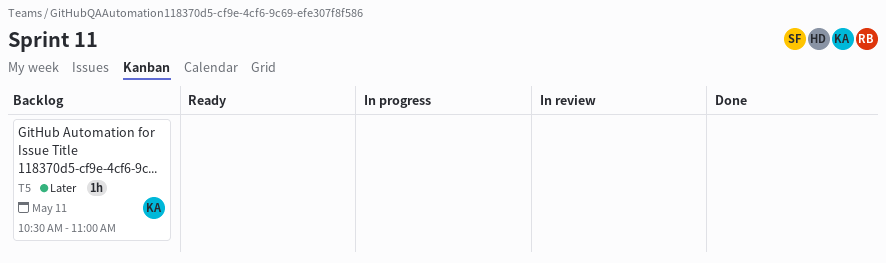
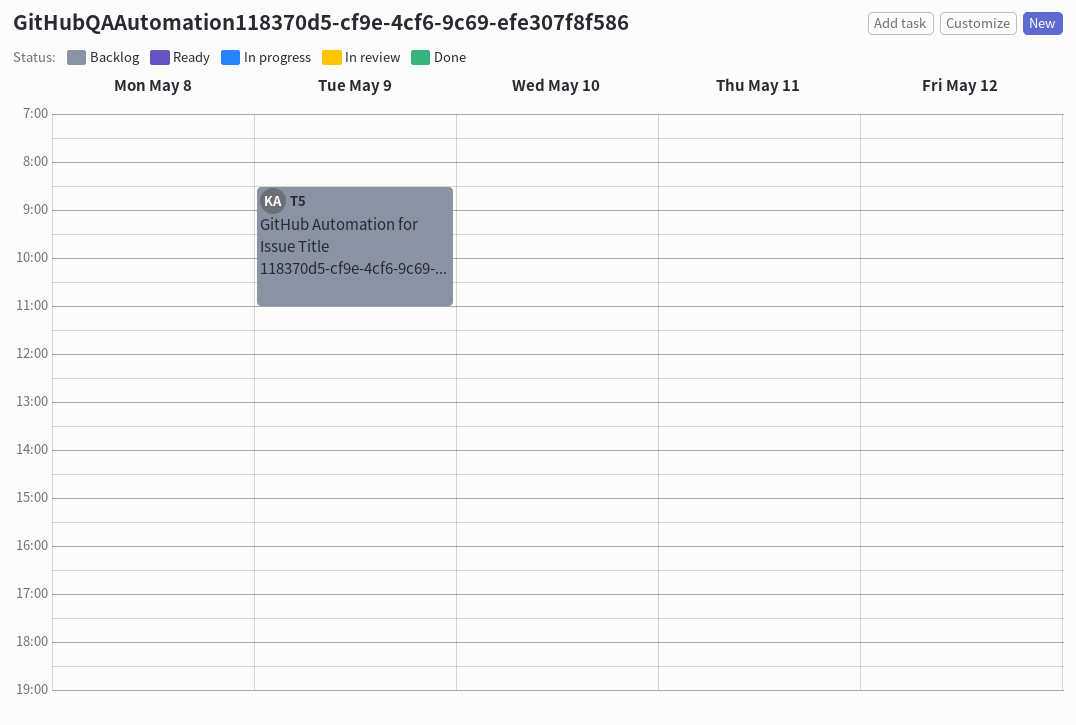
T5, day: May 11 -> May 9
T5, begins: 10:30 -> 08:30

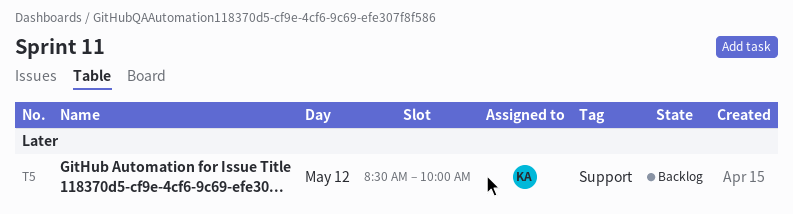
T5, day: May 9 -> May 12
T5, ends: 11:00 -> 10:00

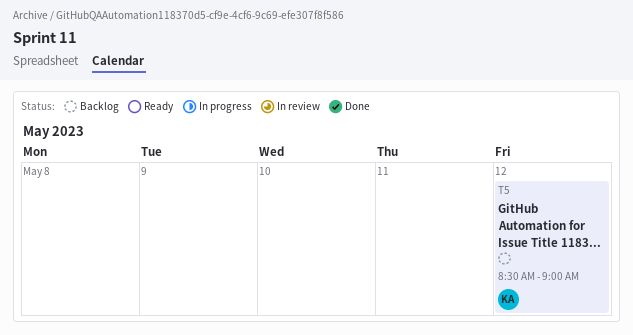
T5, ends: 10:00 -> 09:00

